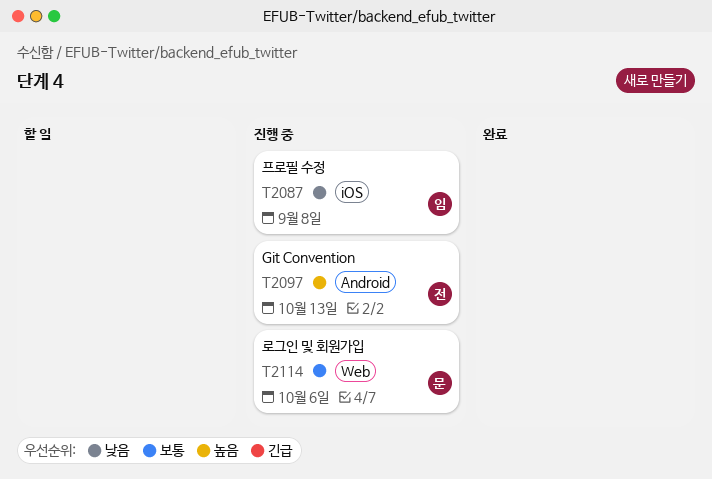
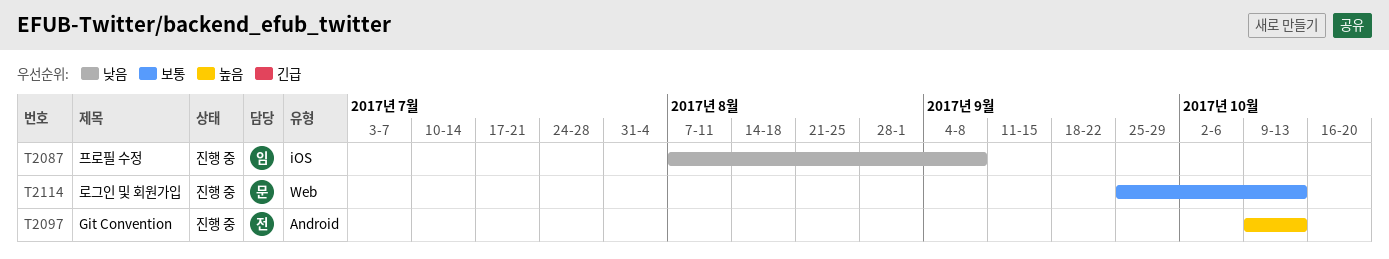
T2114, due: Oct 6 -> Oct 13

